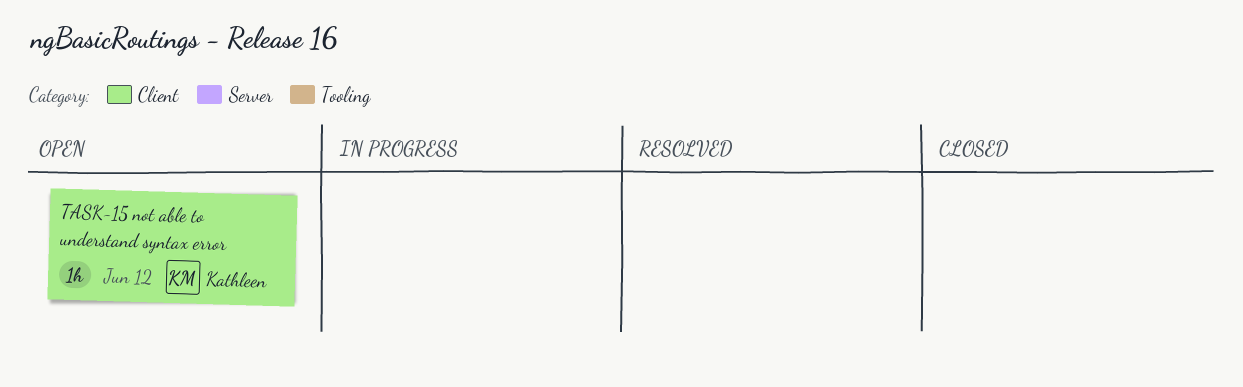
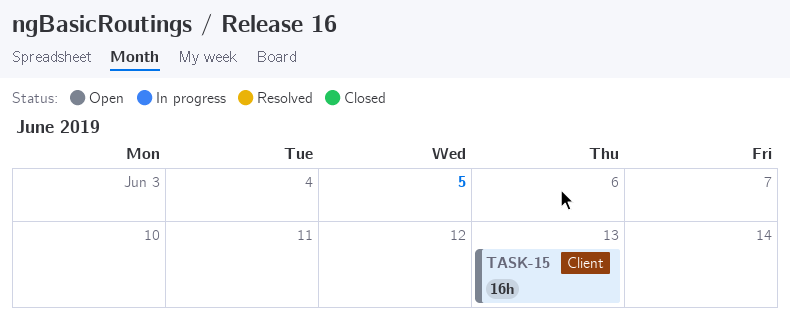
TASK-15, estimate: 1h -> 16h
TASK-15, due: Jun 12 -> Jun 13

